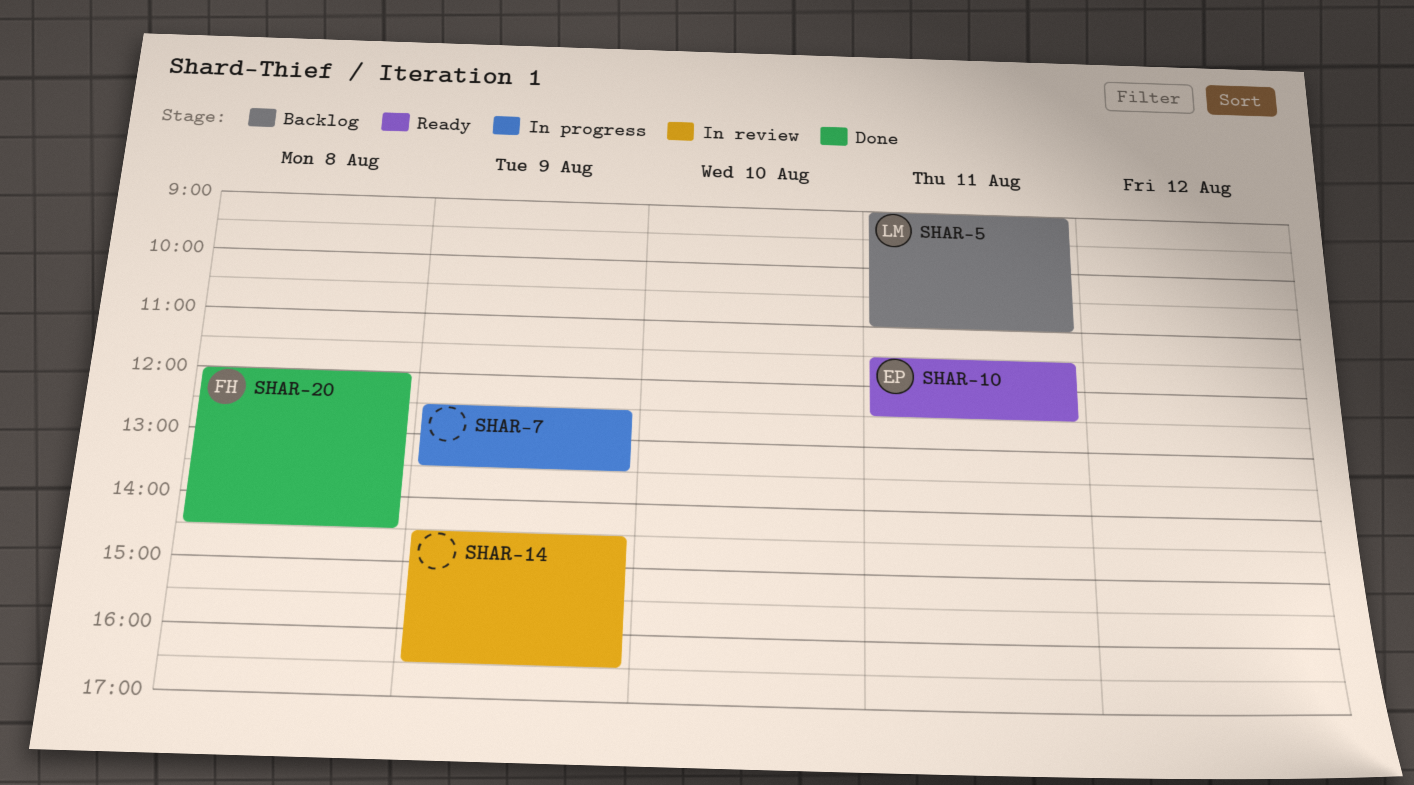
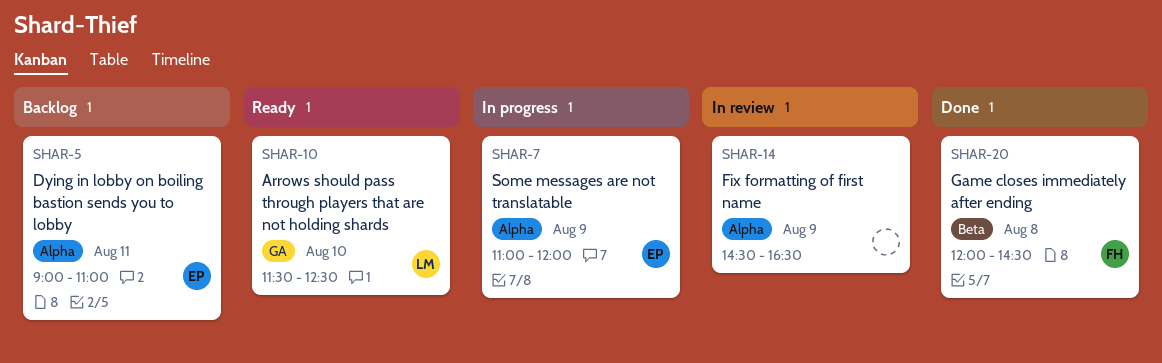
SHAR-5, owner: LM -> EP
SHAR-7, owner: none -> EP
SHAR-7, begins: 12:30 -> 11:00
SHAR-7, ends: 13:30 -> 12:00
SHAR-10, owner: EP -> LM
SHAR-10, day: Aug 11 -> Aug 10

